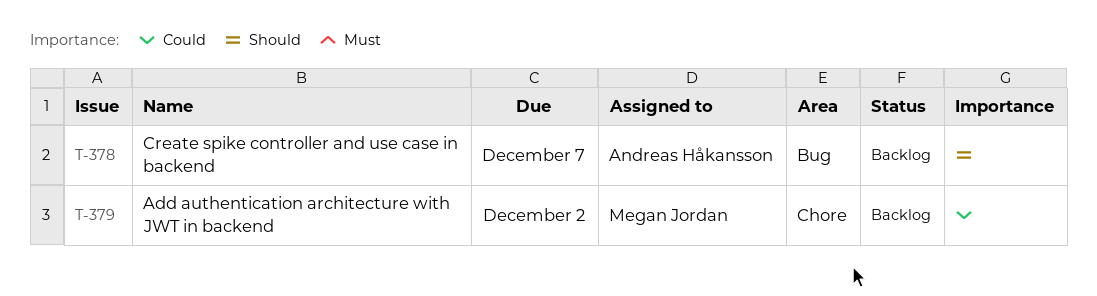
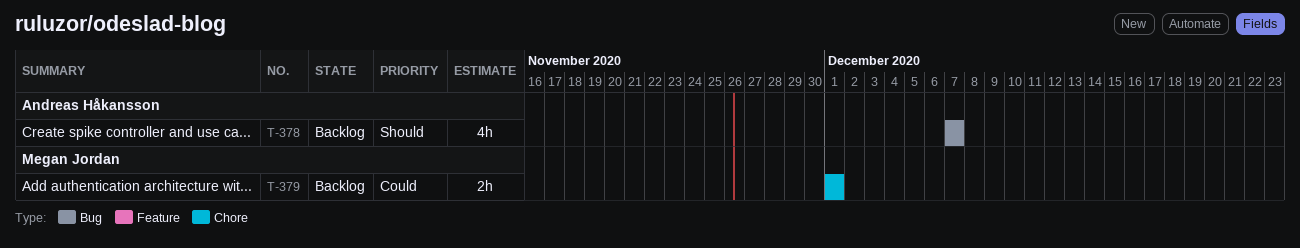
T-379, due: Dec 2 -> Dec 1

